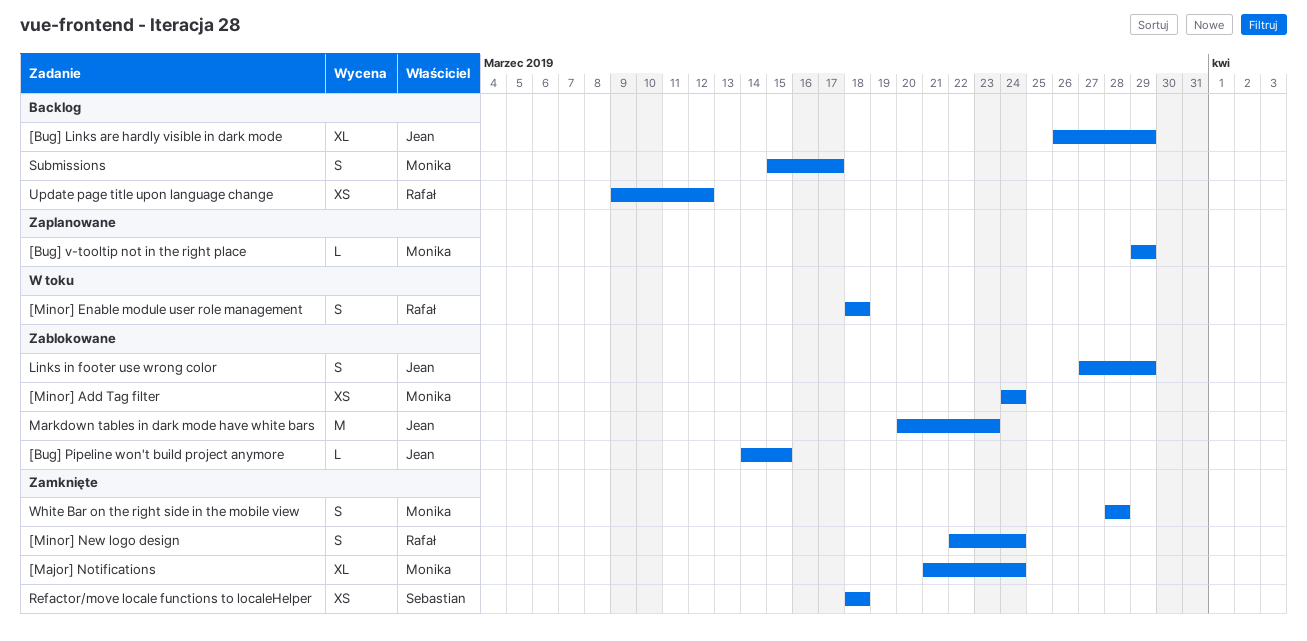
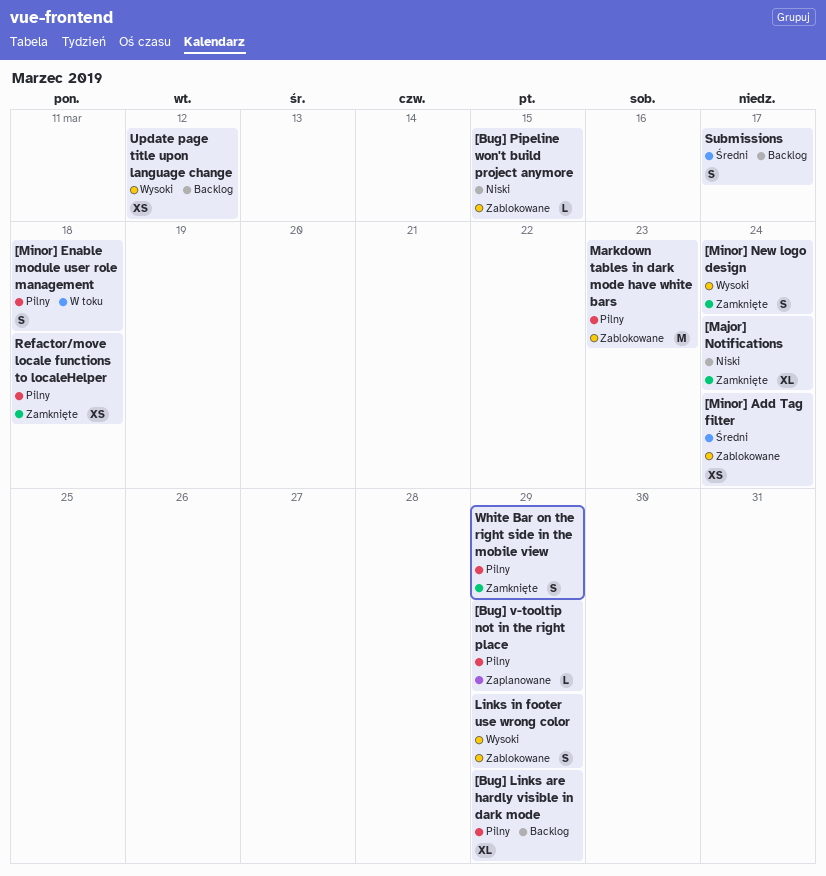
White Bar on the right side in the mobile view, due: Mar 28 -> Mar 29

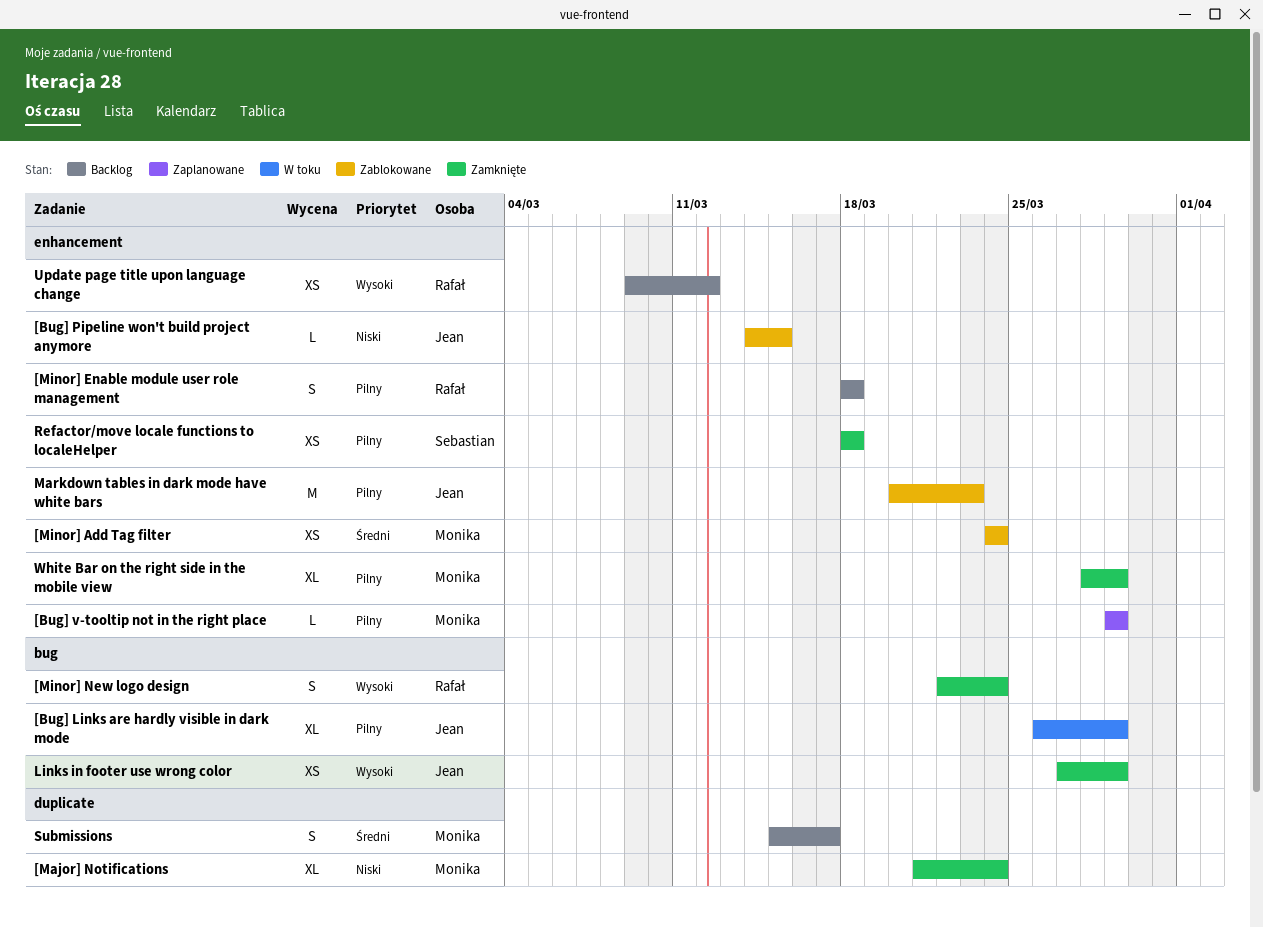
[Bug] Links are hardly visible in dark mode, status: Backlog -> W toku
[Minor] Enable module user role management, status: W toku -> Backlog
Links in footer use wrong color, status: Zablokowane -> Zamknięte
Links in footer use wrong color, estimate: S -> XS
White Bar on the right side in the mobile view, estimate: S -> XL

